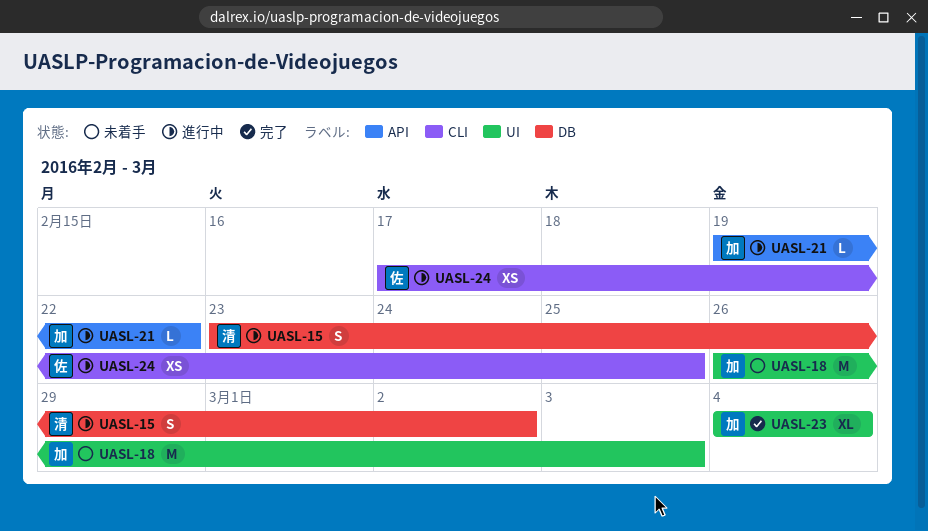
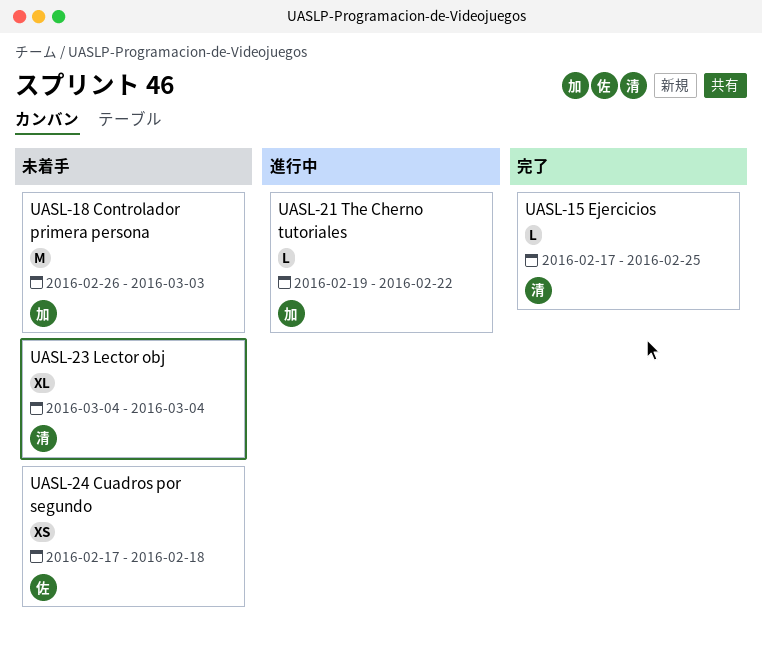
UASL-15, status: 進行中 -> 完了
UASL-15, estimate: S -> L
UASL-15, start: Feb 23 -> Feb 17
UASL-15, due: Mar 2 -> Feb 25
UASL-23, status: 完了 -> 未着手
UASL-23, owner: 加 -> 清
UASL-24, status: 進行中 -> 未着手
UASL-24, due: Feb 25 -> Feb 18

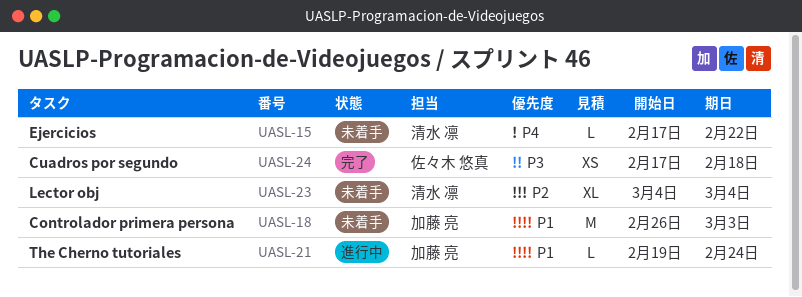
UASL-15, status: 完了 -> 未着手
UASL-15, due: Feb 25 -> Feb 22
UASL-21, due: Feb 22 -> Feb 24
UASL-24, status: 未着手 -> 完了

